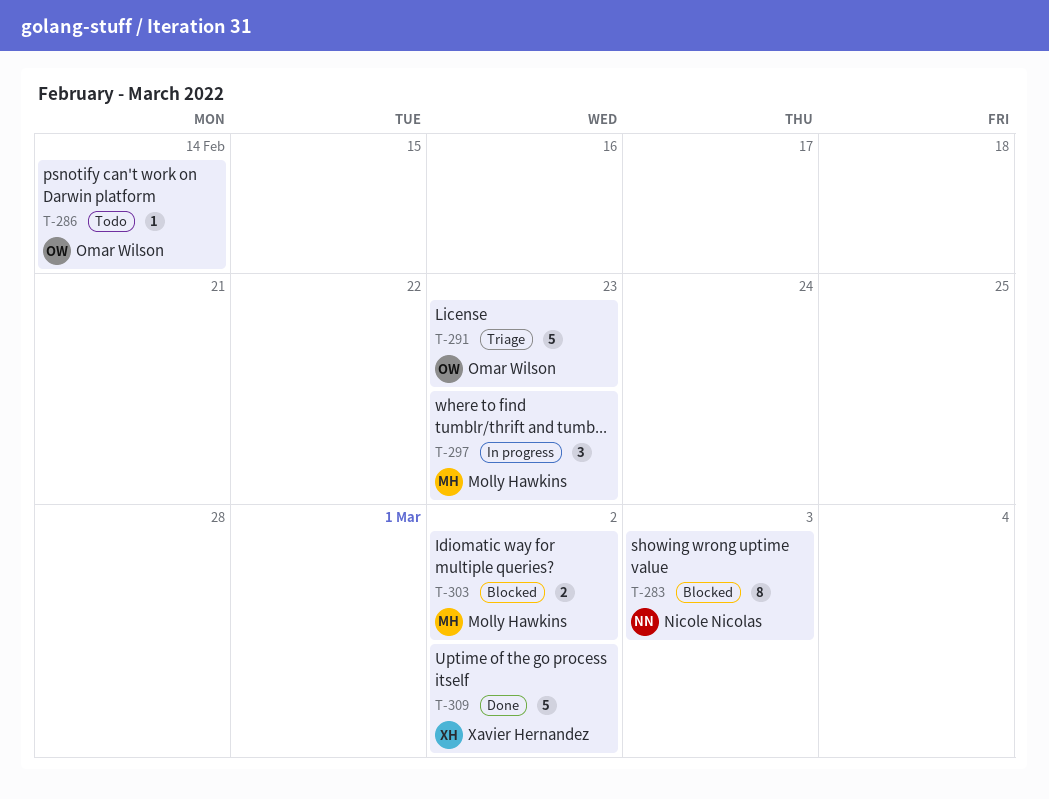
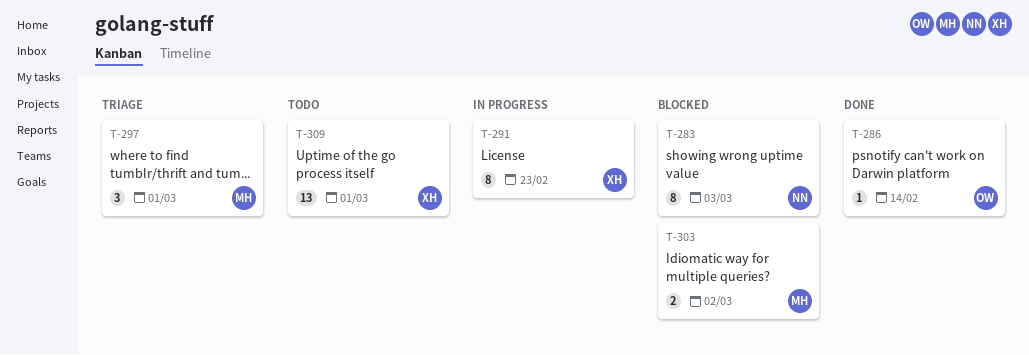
T-286, status: Todo -> Done
T-291, status: Triage -> In progress
T-291, owner: Omar Wilson -> Xavier Hernandez
T-291, estimate: 5 -> 8
T-297, status: In progress -> Triage
T-297, due: Feb 23 -> Mar 1
T-309, status: Done -> Todo
T-309, estimate: 5 -> 13
T-309, due: Mar 2 -> Mar 1

